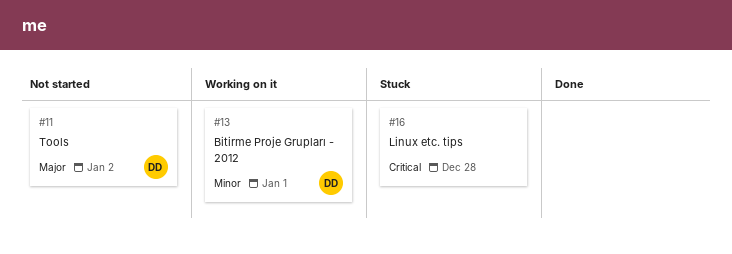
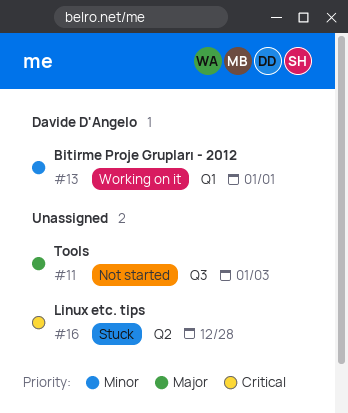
#11, owner: Davide D'Angelo -> none
#11, due: Jan 2 -> Jan 3

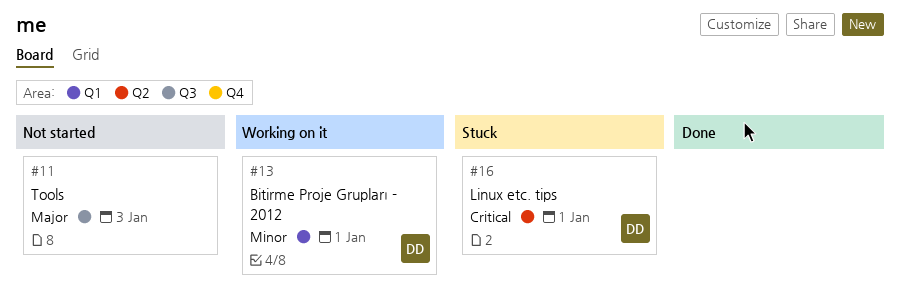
#16, owner: none -> Davide D'Angelo
#16, due: Dec 28 -> Jan 1

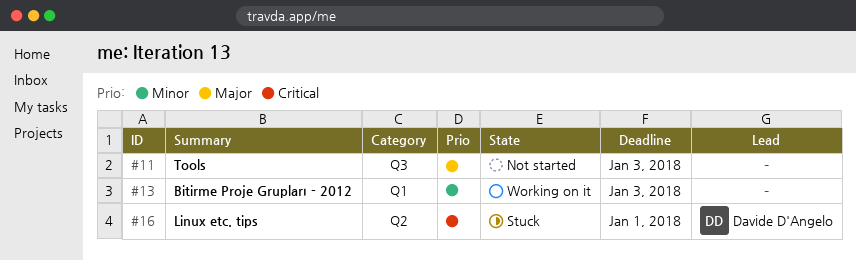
#13, owner: Davide D'Angelo -> none
#13, due: Jan 1 -> Jan 3

